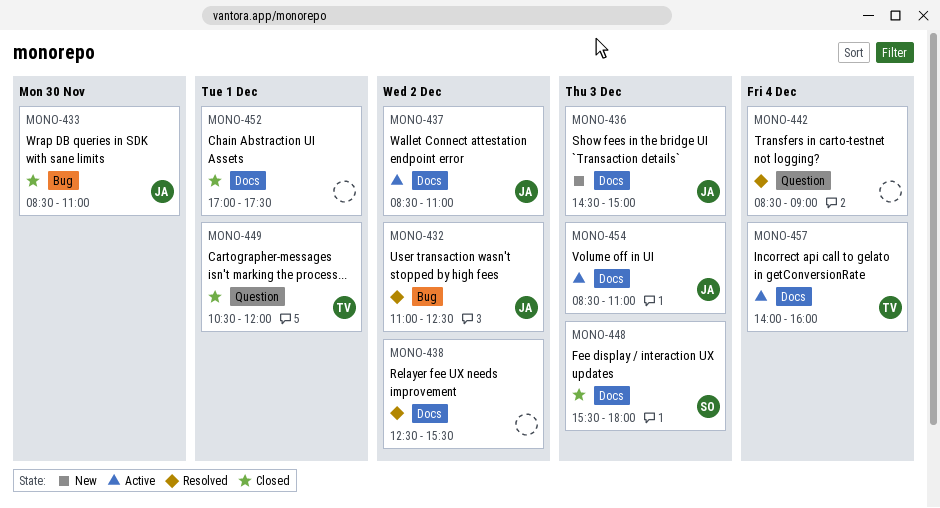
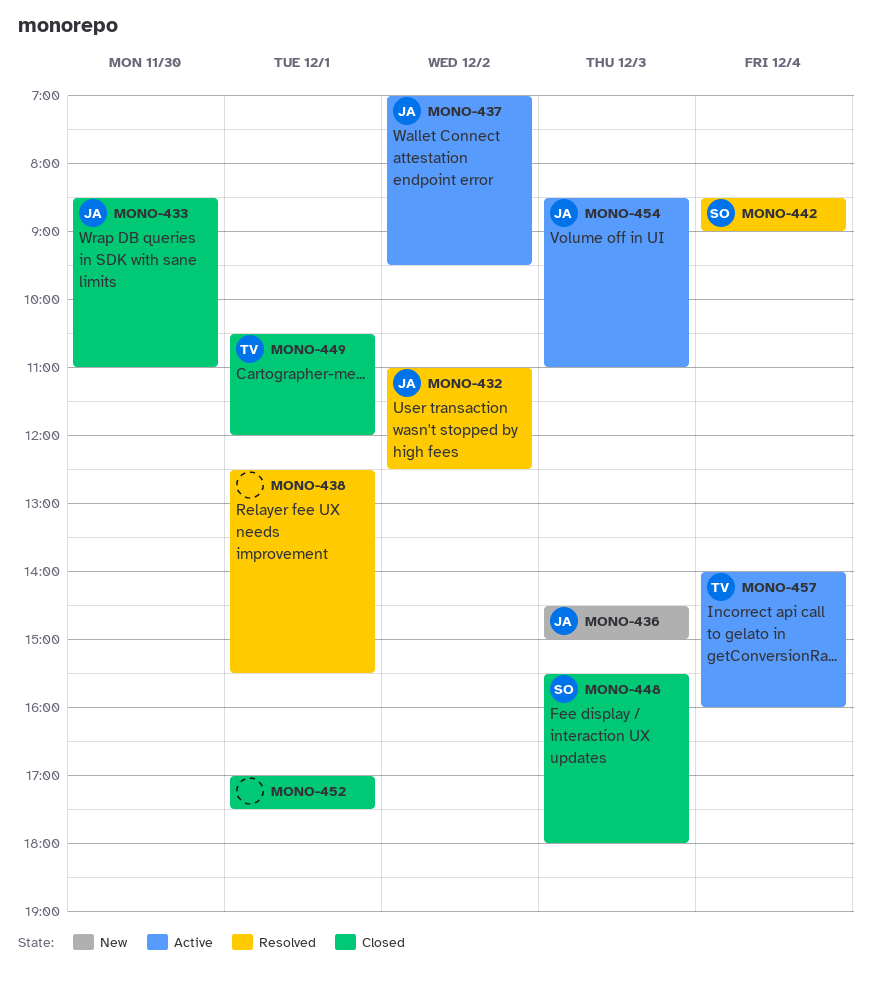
MONO-437, begins: 08:30 -> 07:00
MONO-437, ends: 11:00 -> 09:30
MONO-438, day: Dec 2 -> Dec 1
MONO-442, owner: none -> SO

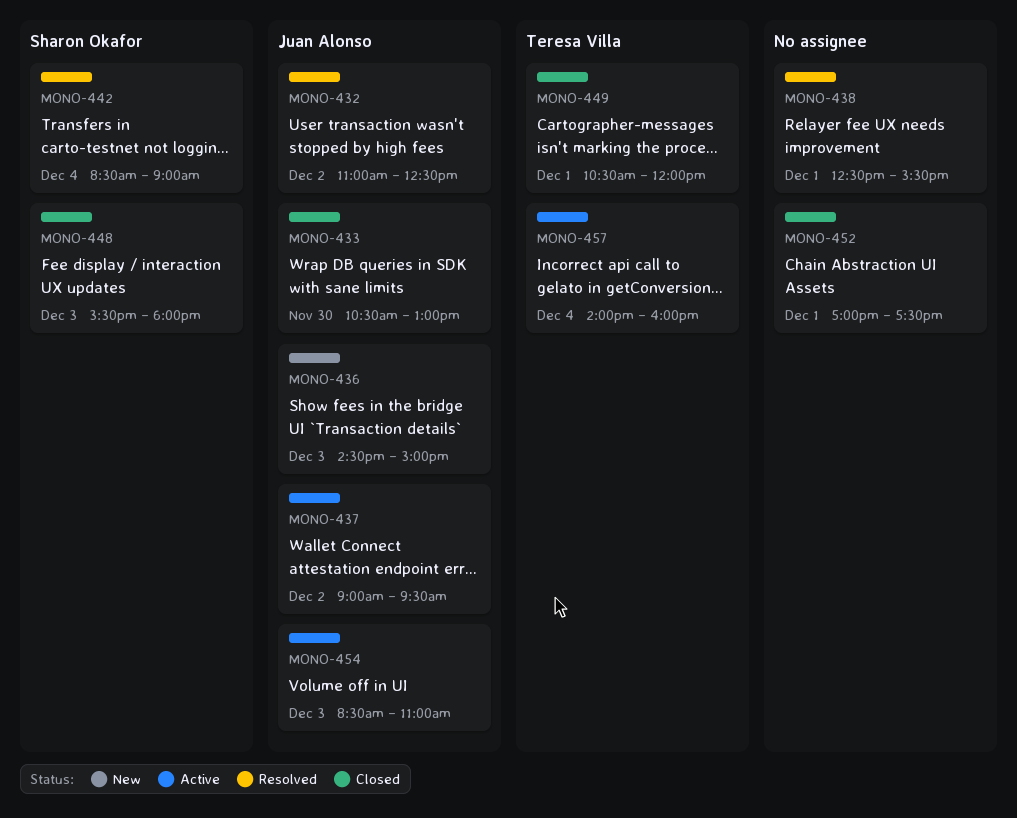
MONO-433, begins: 08:30 -> 10:30
MONO-433, ends: 11:00 -> 13:00
MONO-437, begins: 07:00 -> 09:00

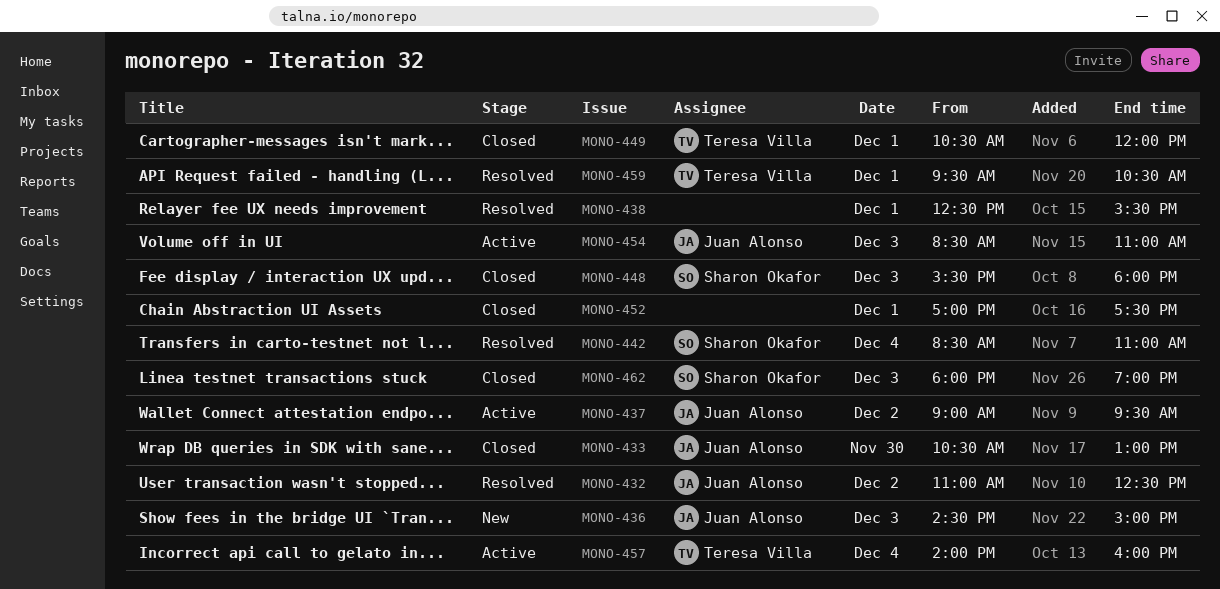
MONO-442, ends: 09:00 -> 11:00
MONO-459: none -> present
MONO-462: none -> present

